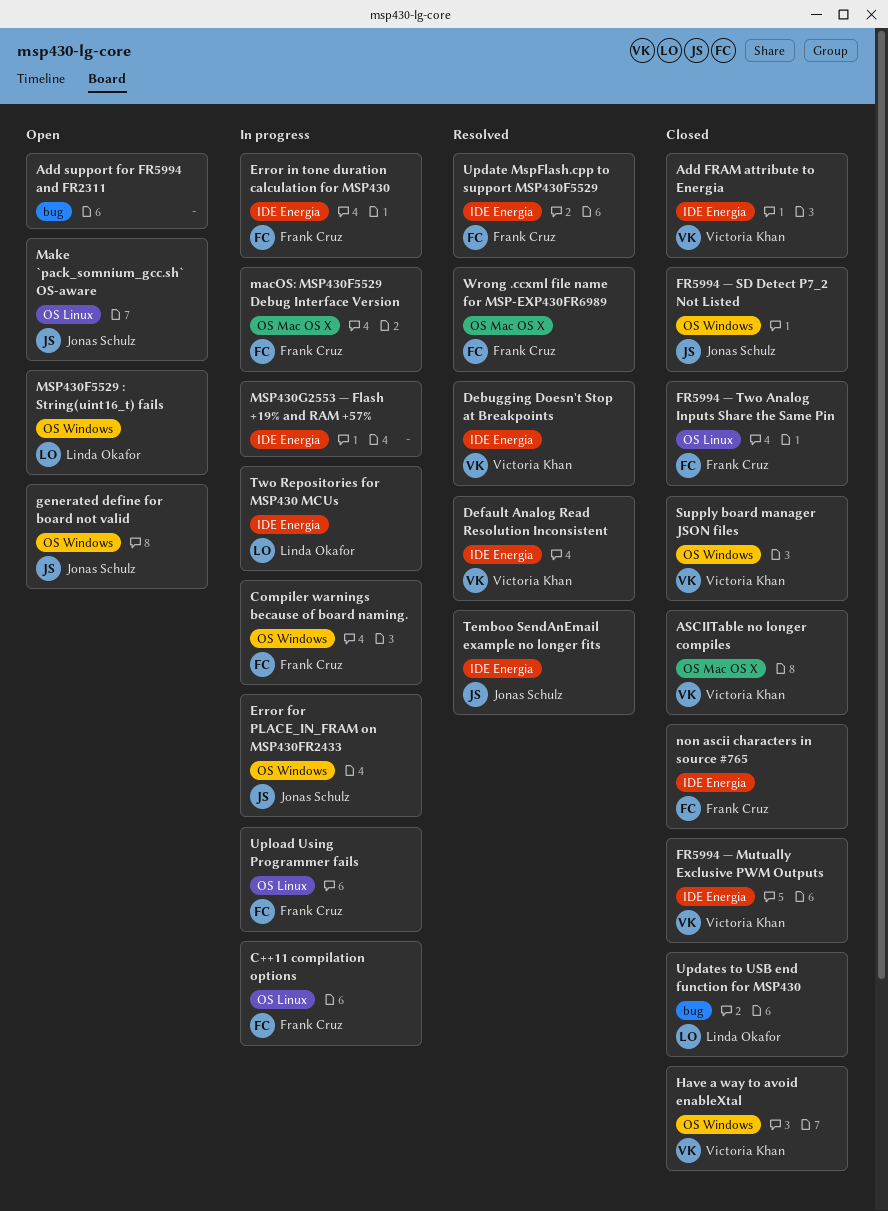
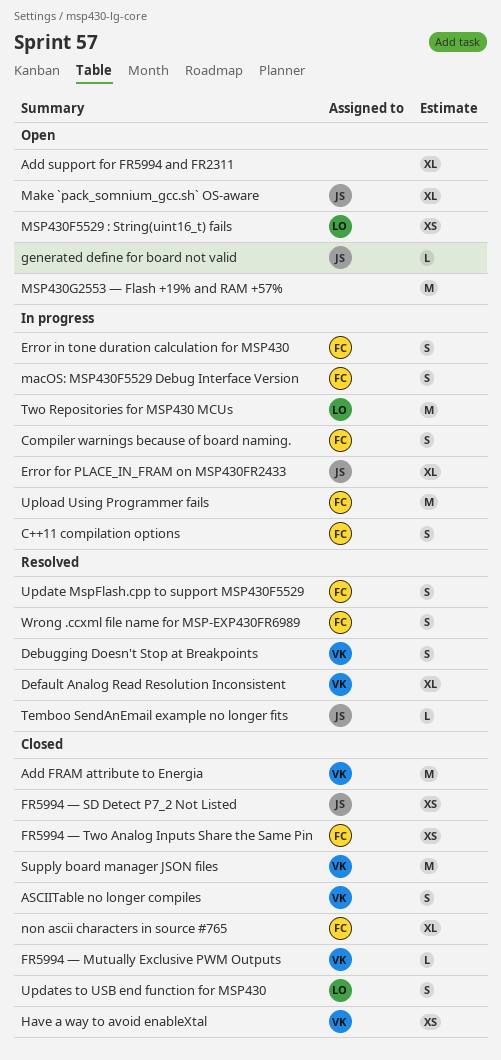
MSP430G2553 — Flash +19% and RAM +57%, status: In progress -> Open

